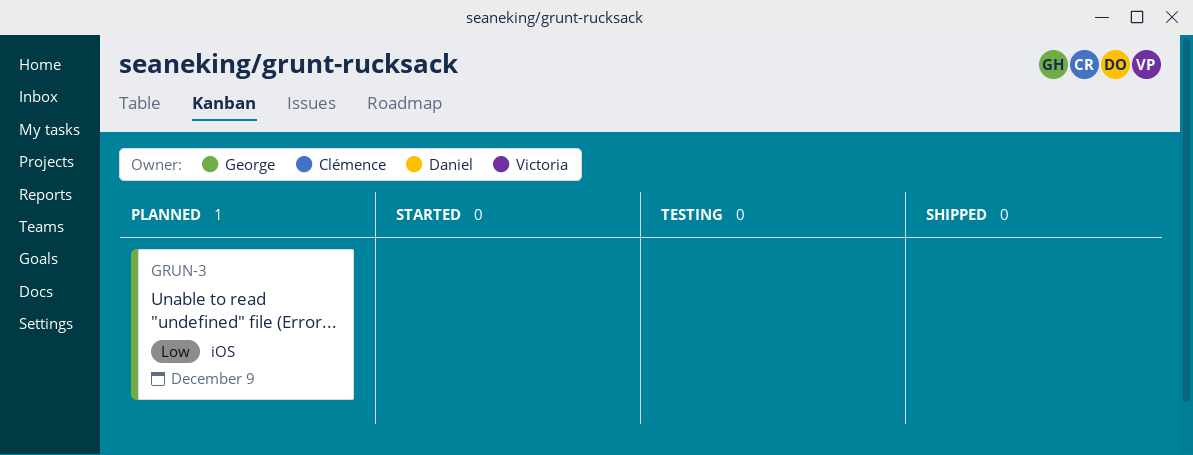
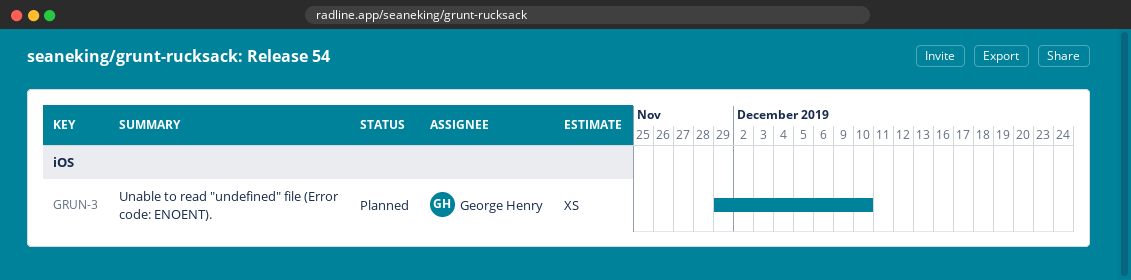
GRUN-3, due: Dec 9 -> Dec 10

